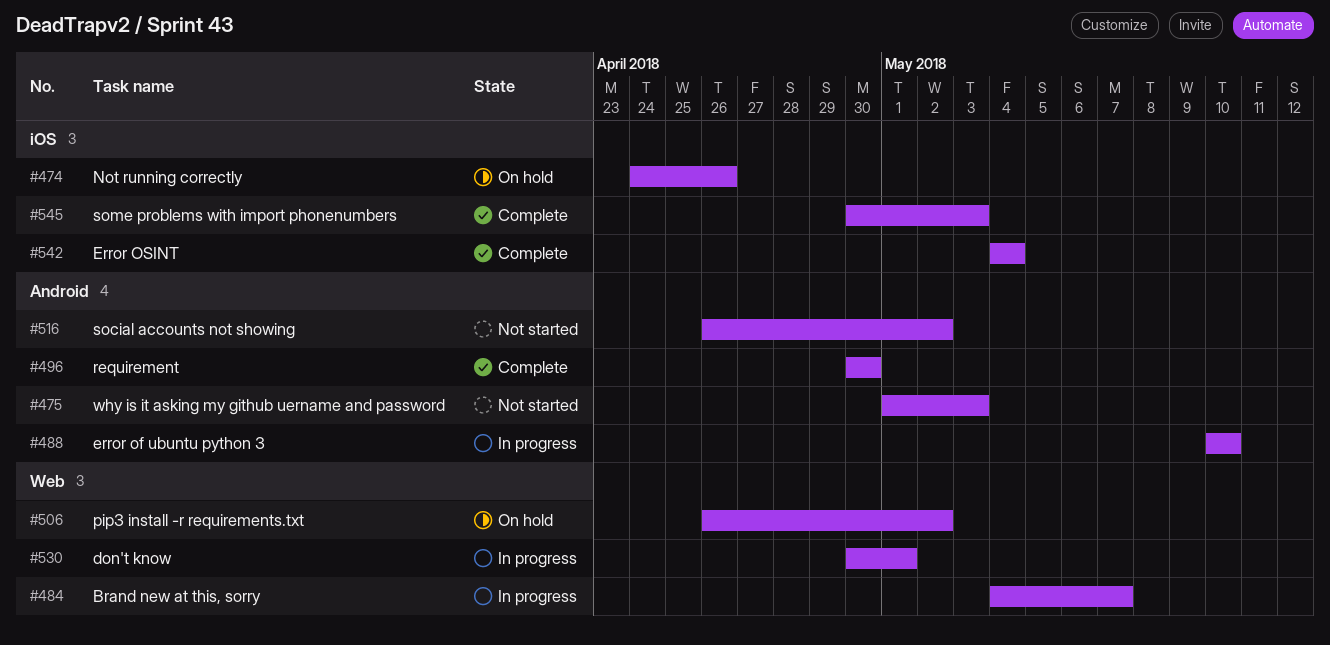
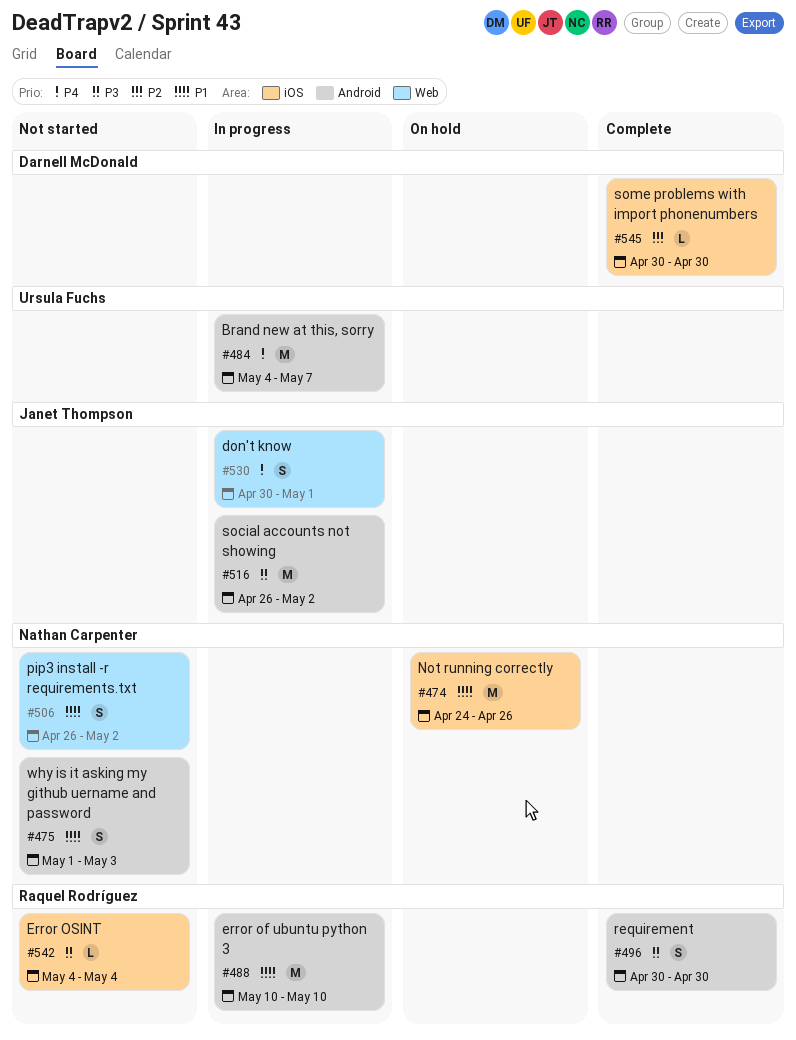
#484, label: Web -> Android
#506, status: On hold -> Not started
#516, status: Not started -> In progress
#542, status: Complete -> Not started
#545, due: May 3 -> Apr 30

